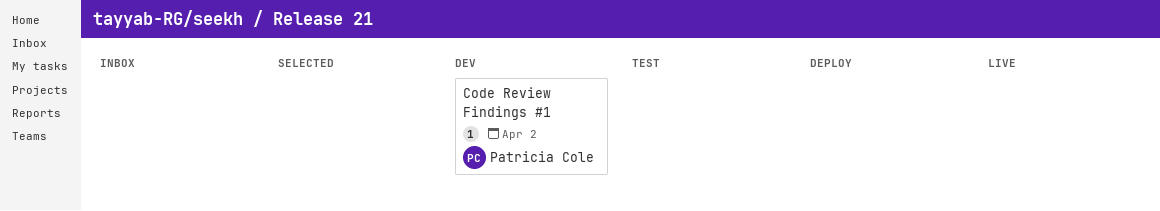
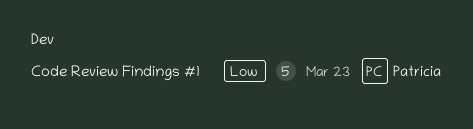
Code Review Findings #1, estimate: 1 -> 5
Code Review Findings #1, due: Apr 2 -> Mar 23

